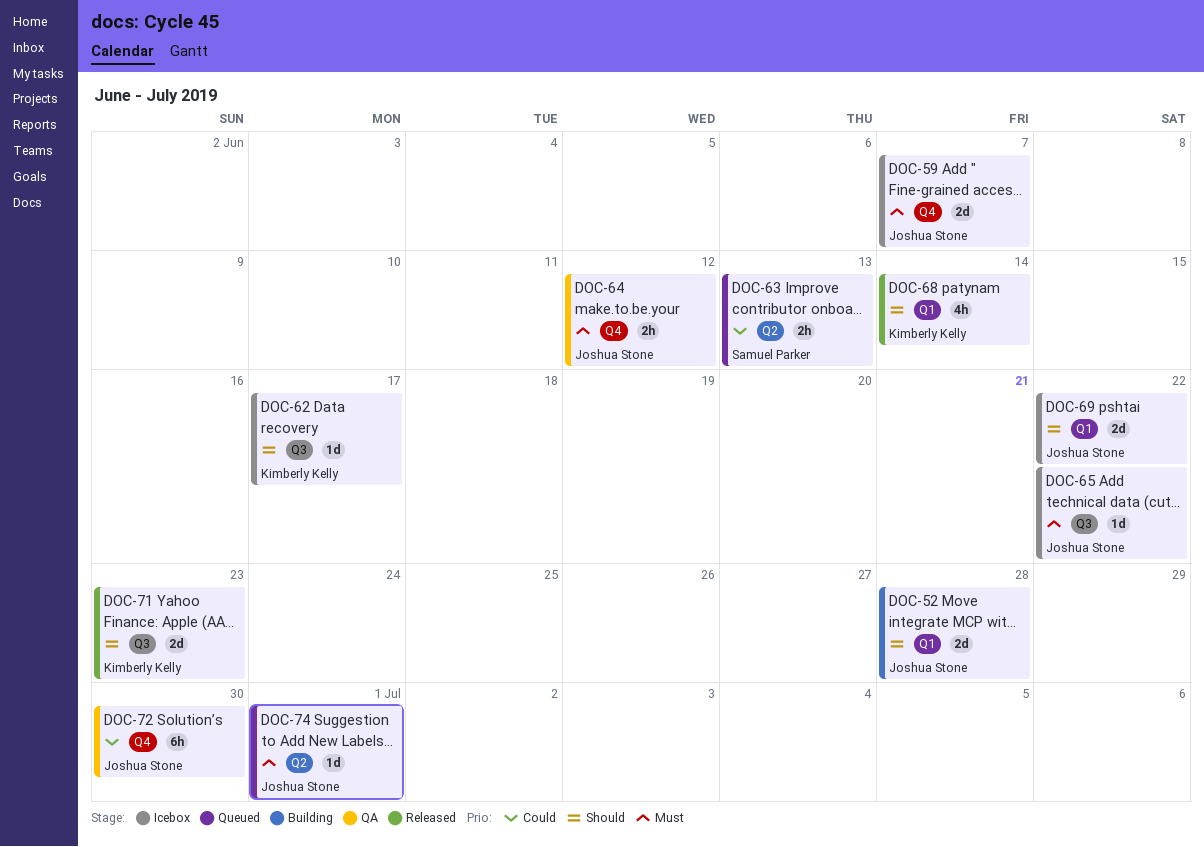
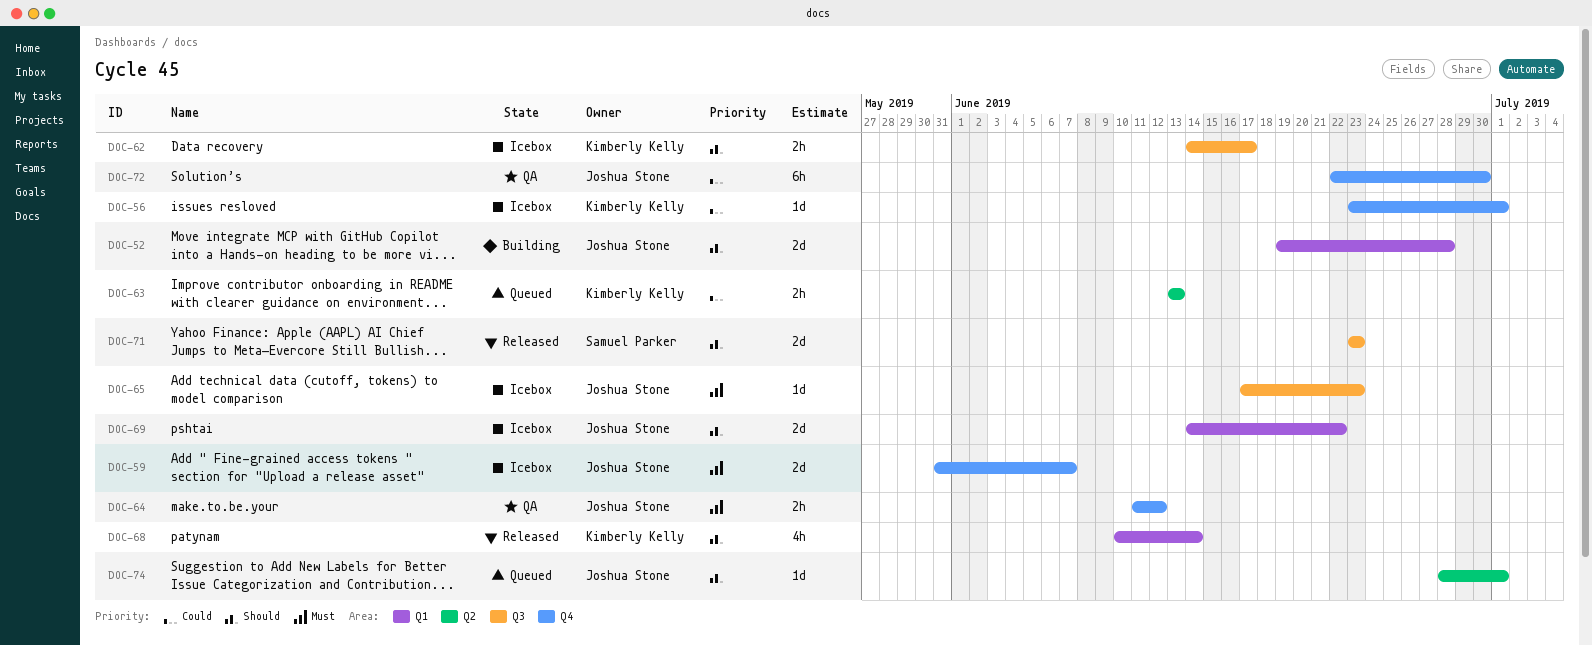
DOC-56: none -> present
DOC-62, estimate: 1d -> 2h
DOC-63, owner: Samuel Parker -> Kimberly Kelly
DOC-65, due: Jun 22 -> Jun 23
DOC-71, owner: Kimberly Kelly -> Samuel Parker
DOC-74, priority: Must -> Should

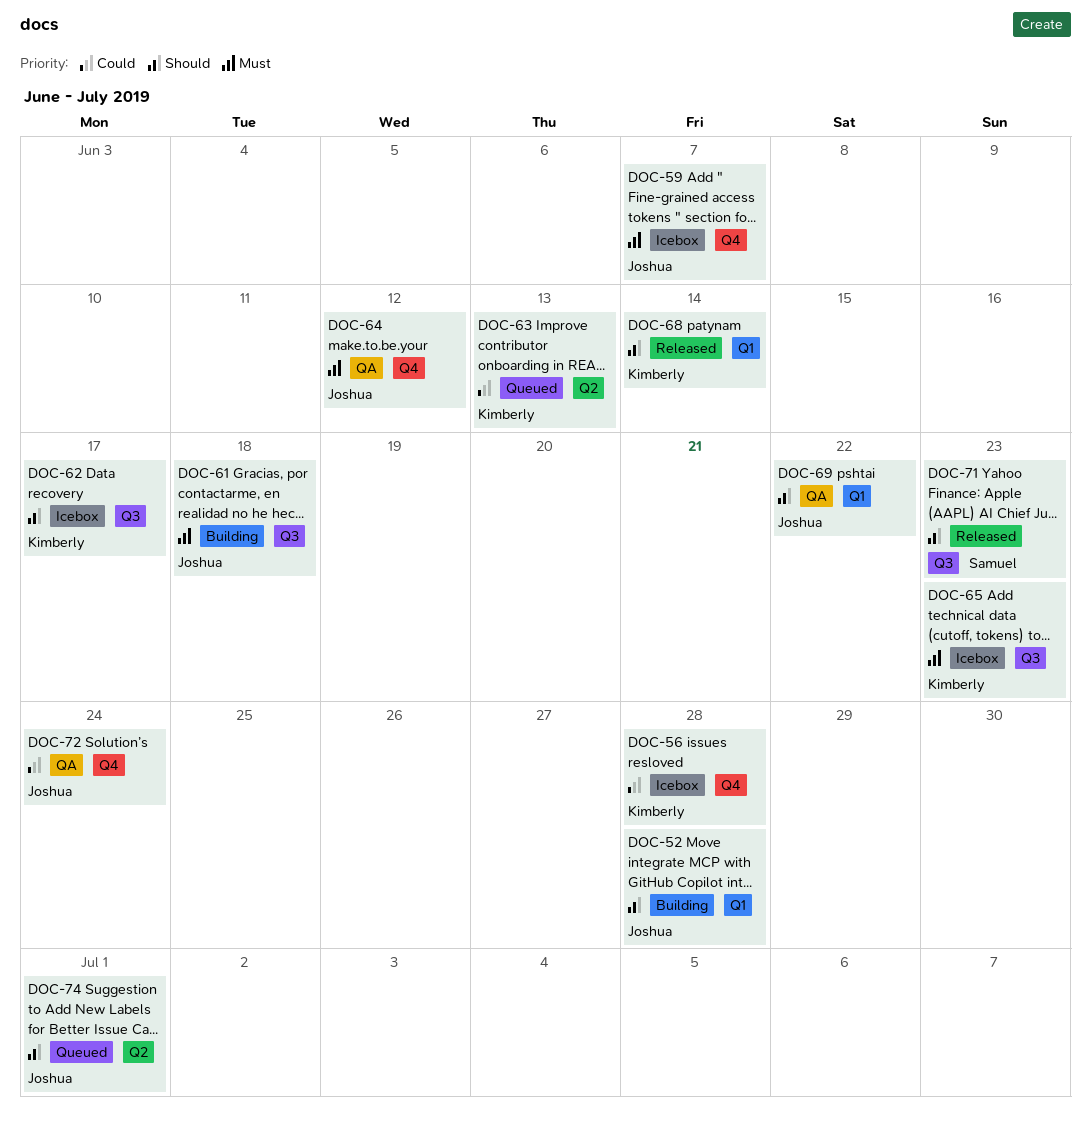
DOC-56, due: Jul 1 -> Jun 28
DOC-61: none -> present
DOC-65, owner: Joshua Stone -> Kimberly Kelly
DOC-69, status: Icebox -> QA
DOC-72, due: Jun 30 -> Jun 24

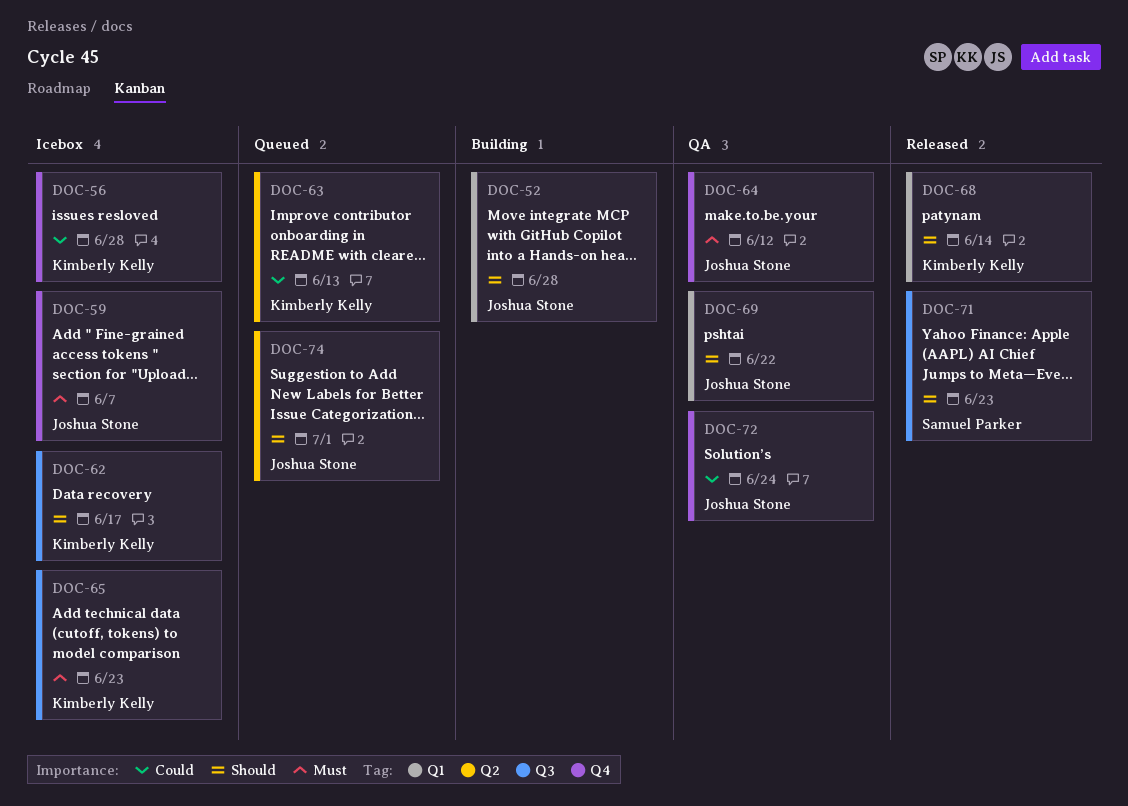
DOC-61: present -> none

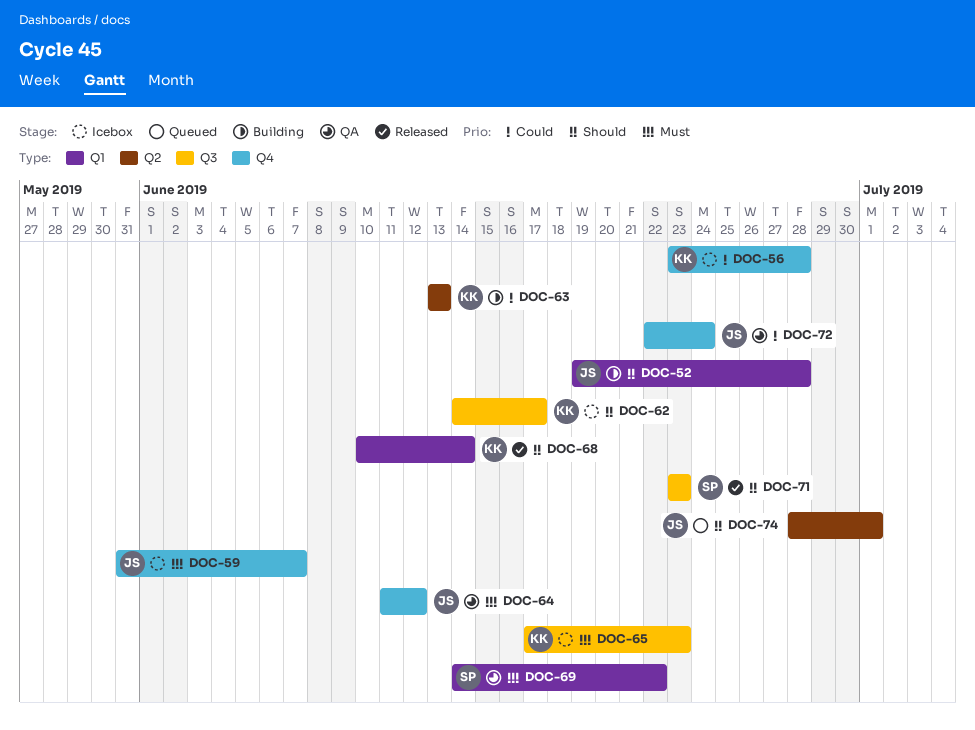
DOC-63, status: Queued -> Building
DOC-69, owner: Joshua Stone -> Samuel Parker
DOC-69, priority: Should -> Must

